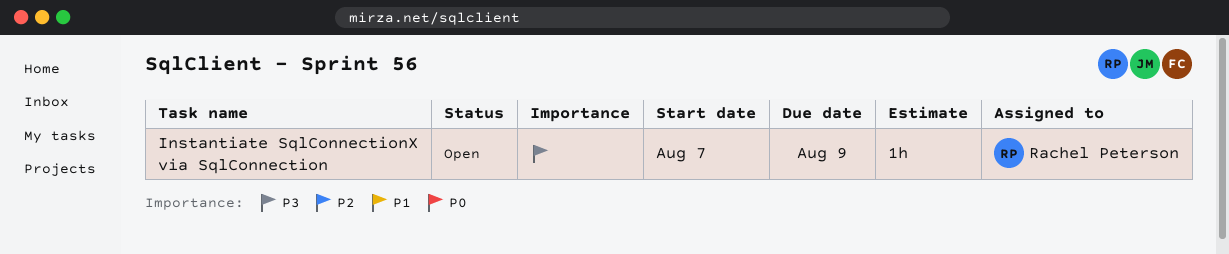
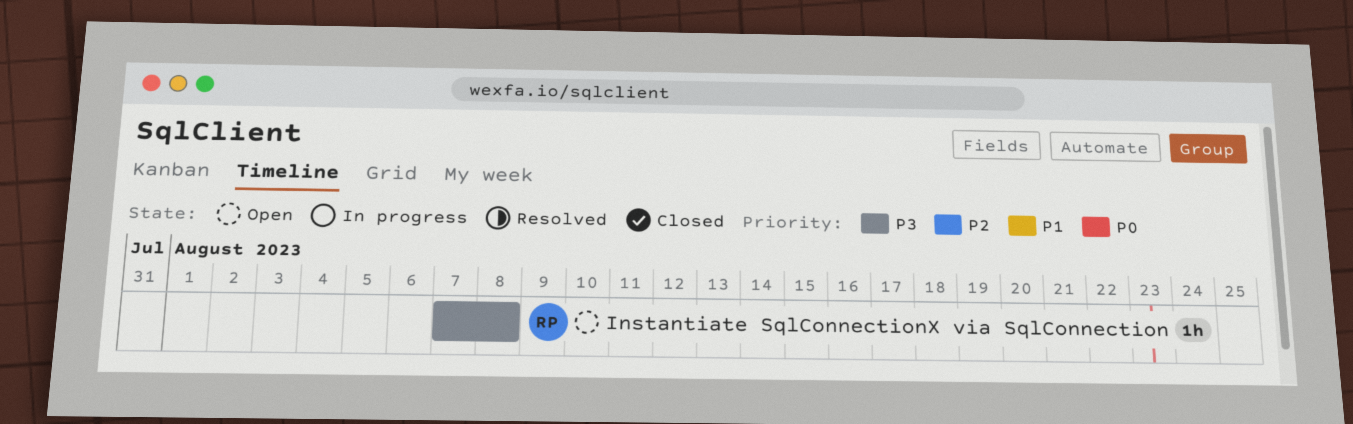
Instantiate SqlConnectionX via SqlConnection, due: Aug 9 -> Aug 8

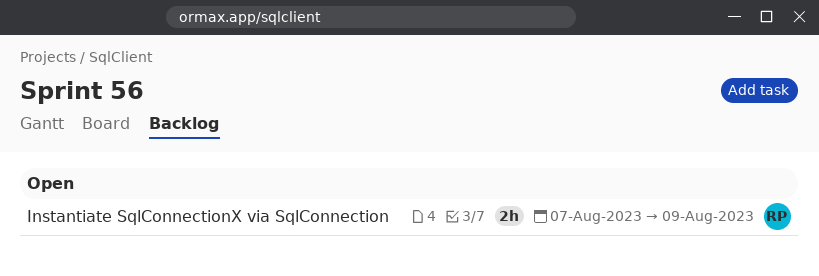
Instantiate SqlConnectionX via SqlConnection, estimate: 1h -> 2h
Instantiate SqlConnectionX via SqlConnection, due: Aug 8 -> Aug 9

